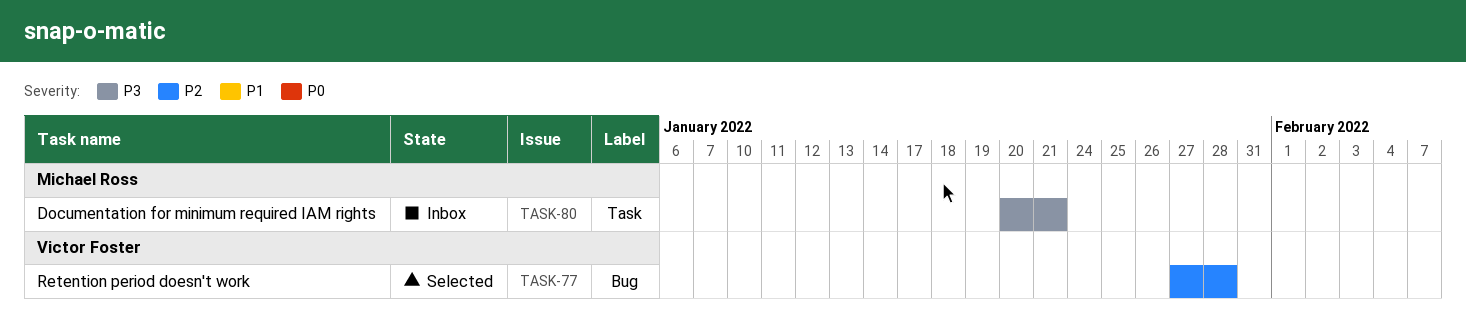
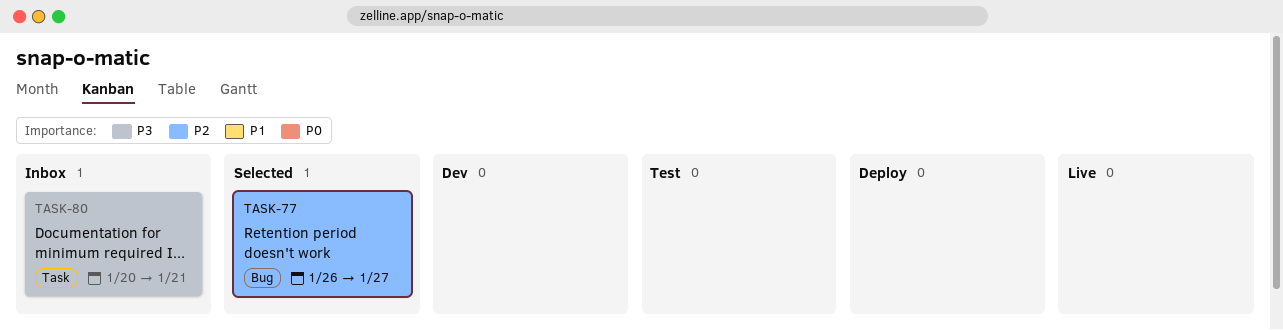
TASK-77, start: Jan 27 -> Jan 26
TASK-77, due: Jan 28 -> Jan 27

